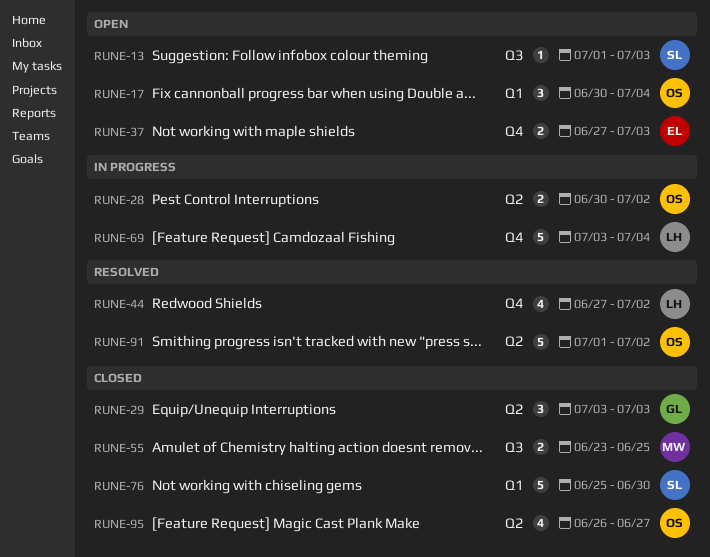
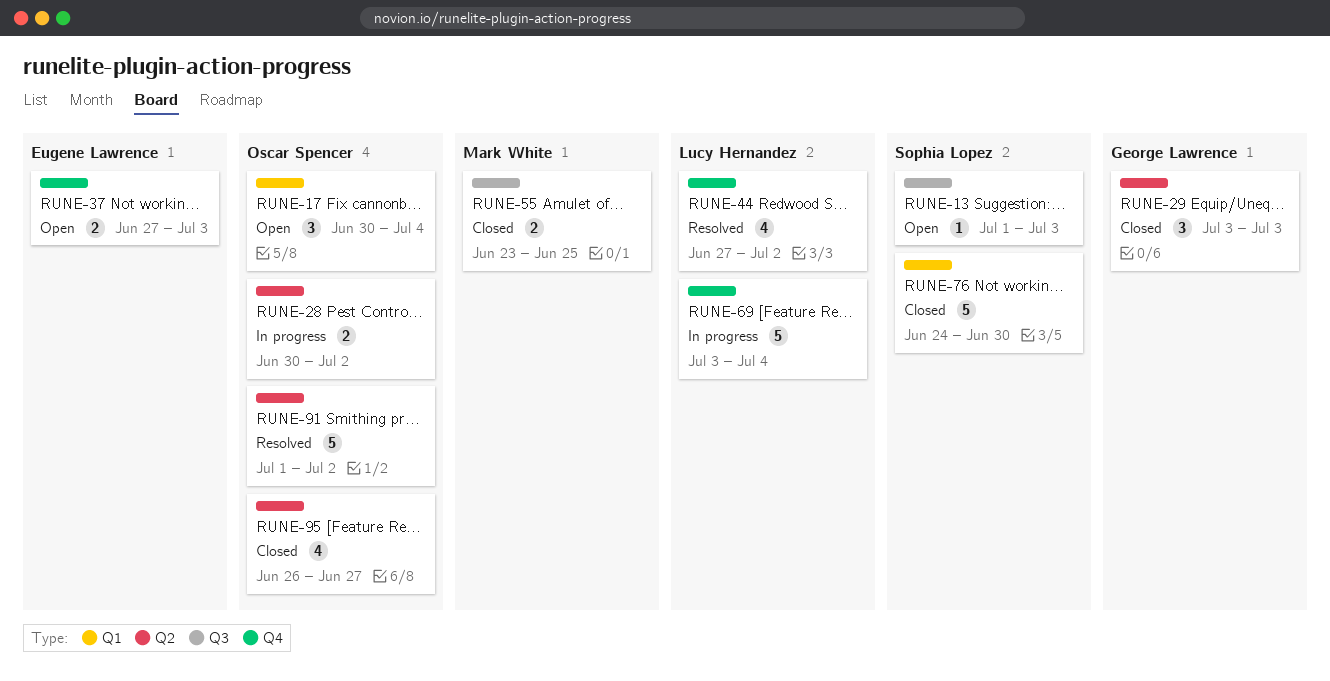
RUNE-76, start: Jun 25 -> Jun 24

